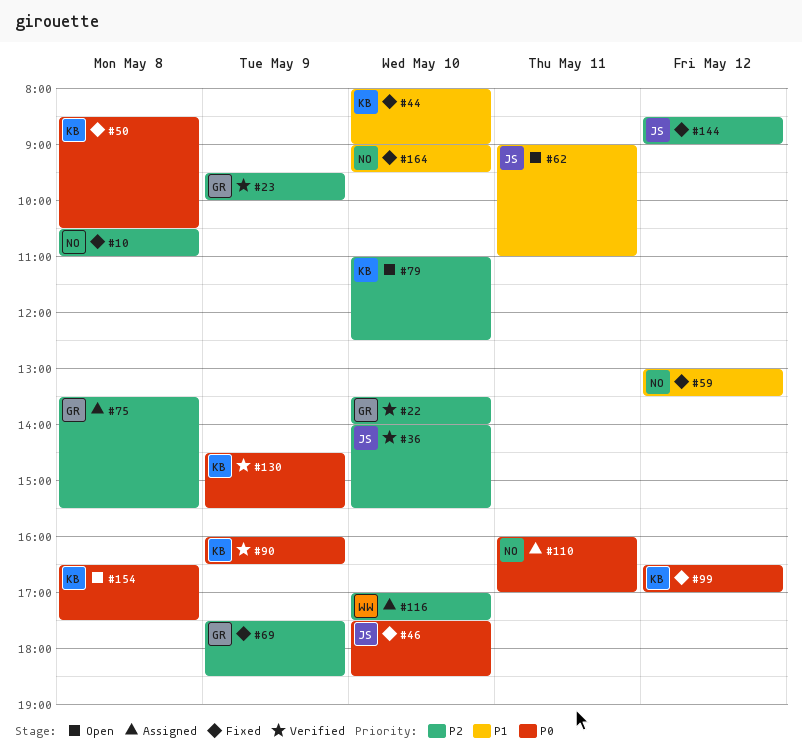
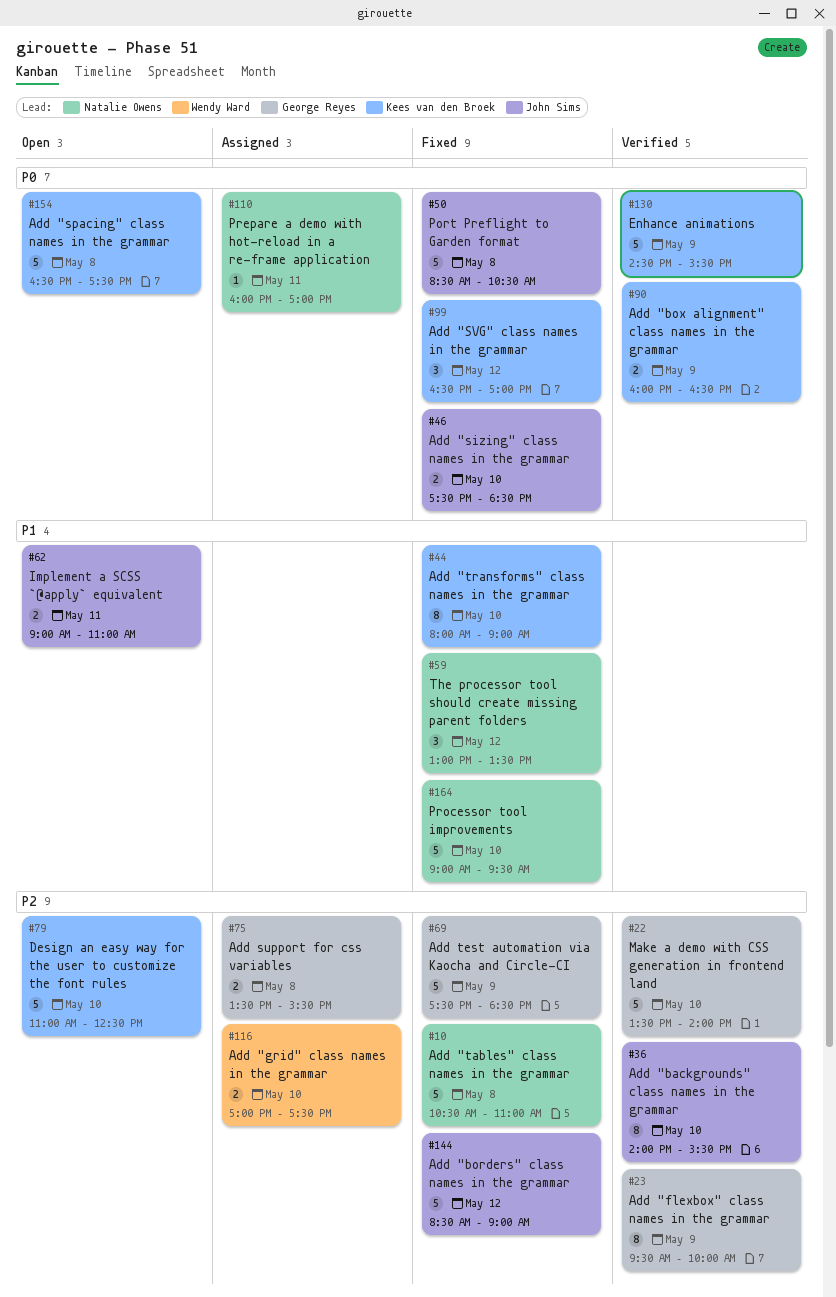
#50, owner: Kees van den Broek -> John Sims

